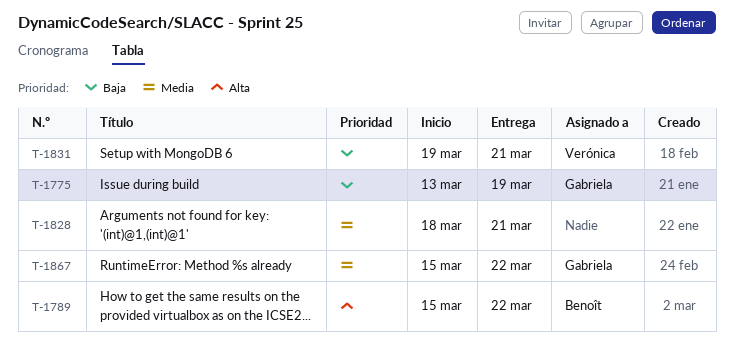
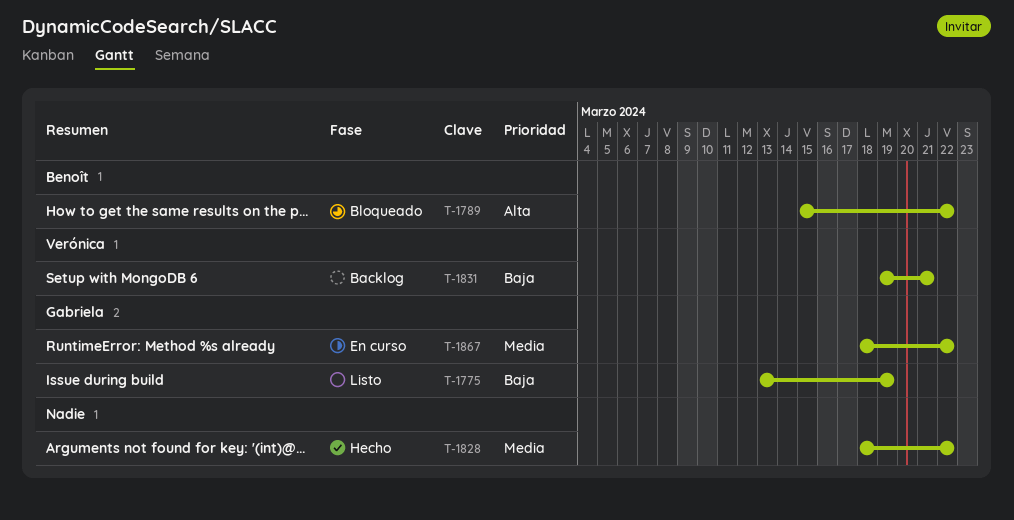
T-1828, due: Mar 21 -> Mar 22
T-1867, start: Mar 15 -> Mar 18

